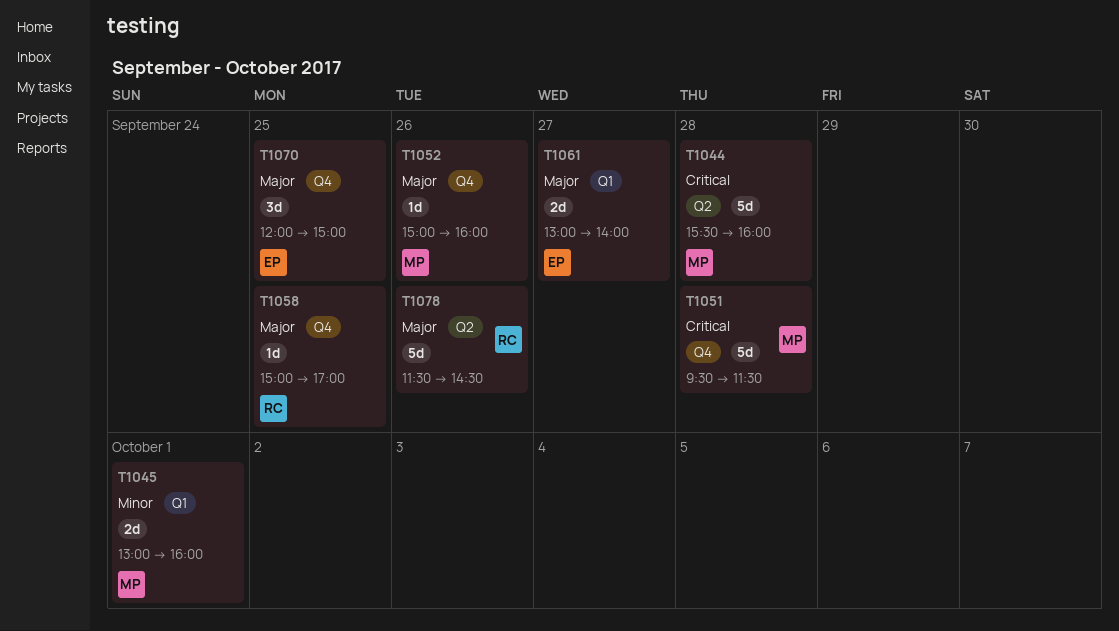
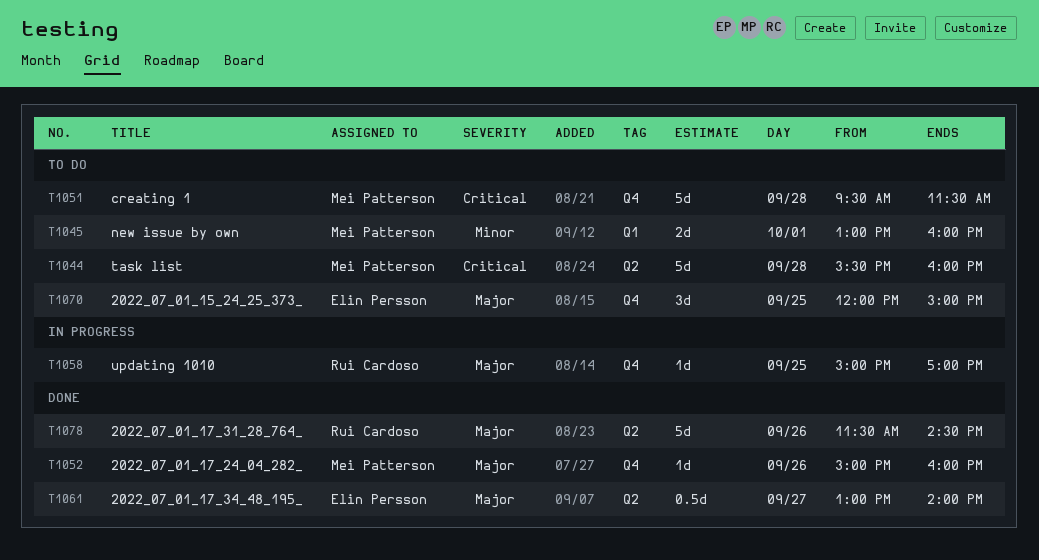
T1061, label: Q1 -> Q2
T1061, estimate: 2d -> 0.5d

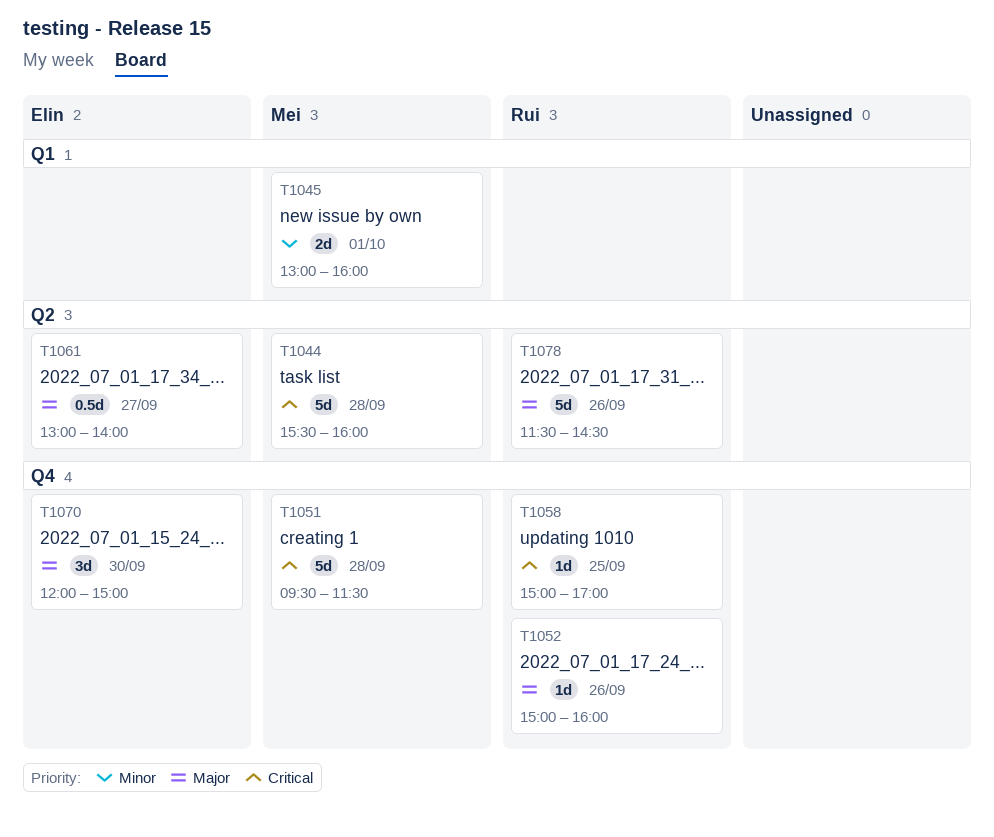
T1052, owner: Mei Patterson -> Rui Cardoso
T1058, priority: Major -> Critical
T1070, day: Sep 25 -> Sep 30

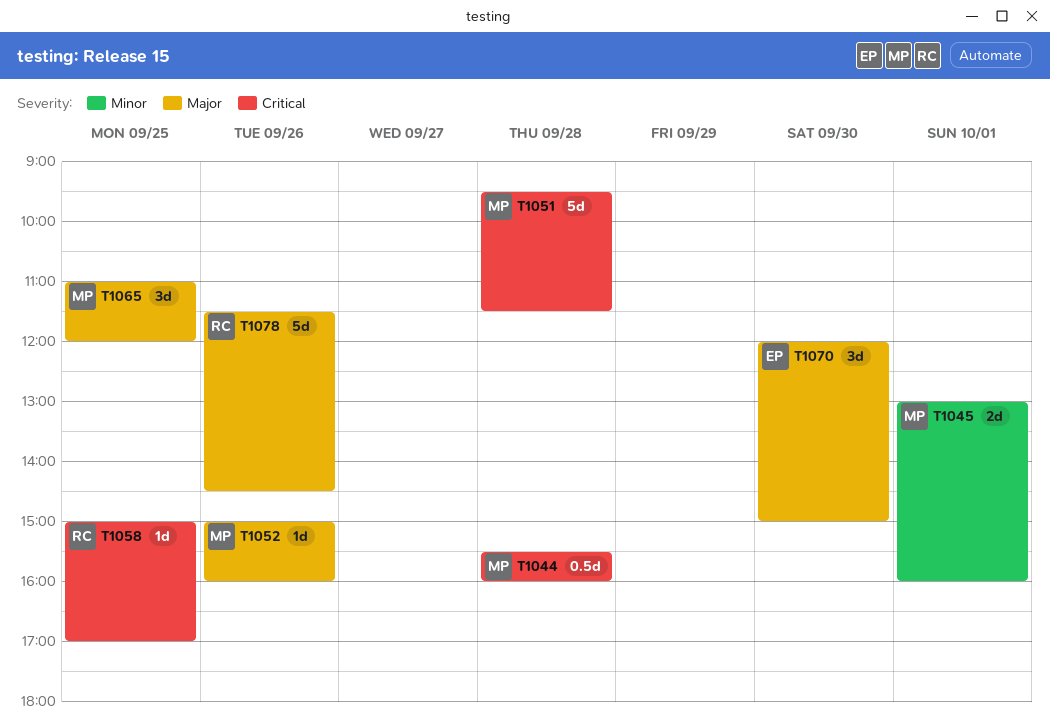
T1044, estimate: 5d -> 0.5d
T1052, owner: Rui -> Mei
T1061: present -> none
T1065: none -> present

